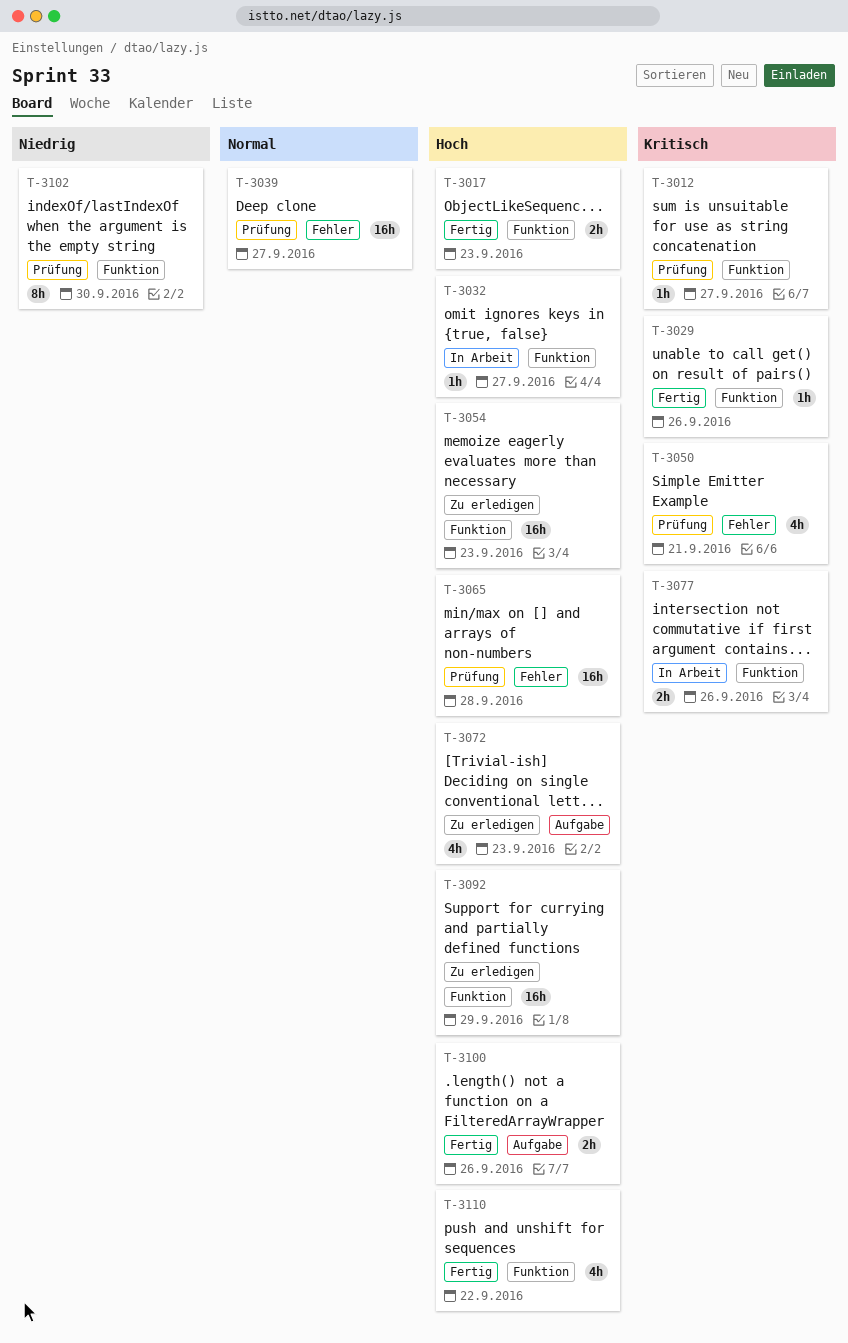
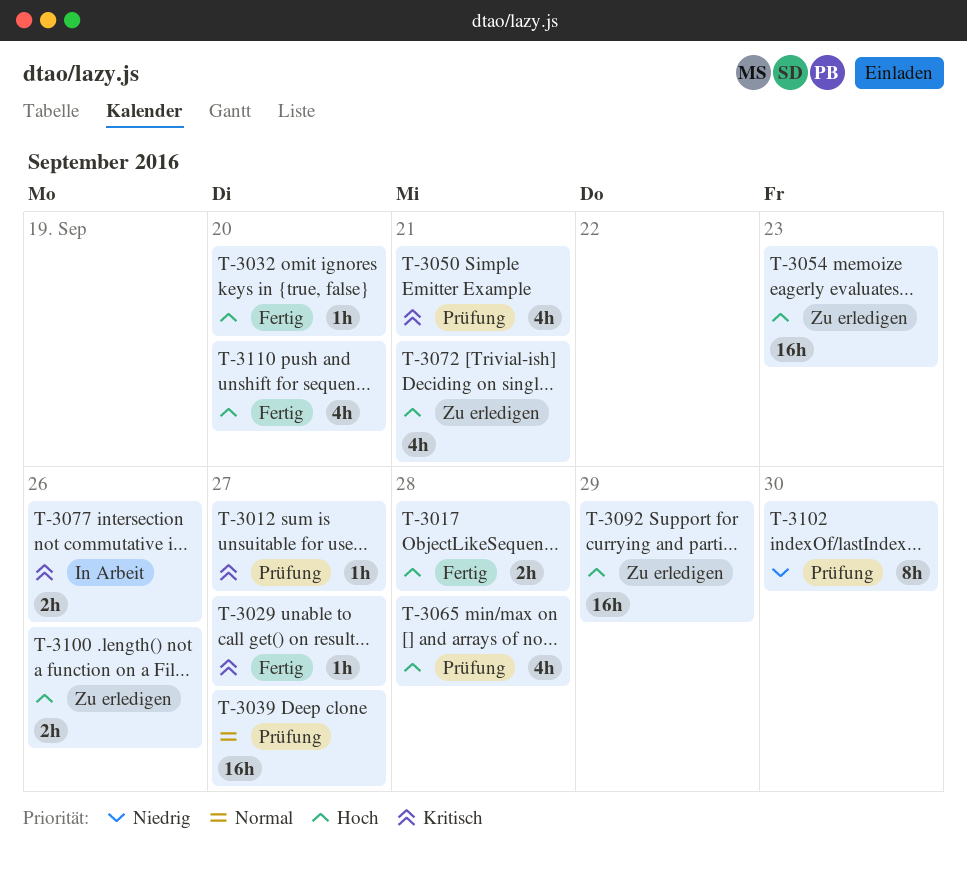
T-3017, due: Sep 23 -> Sep 28
T-3029, due: Sep 26 -> Sep 27
T-3032, status: In Arbeit -> Fertig
T-3032, due: Sep 27 -> Sep 20
T-3065, estimate: 16h -> 4h
T-3072, due: Sep 23 -> Sep 21
T-3100, status: Fertig -> Zu erledigen
T-3110, due: Sep 22 -> Sep 20

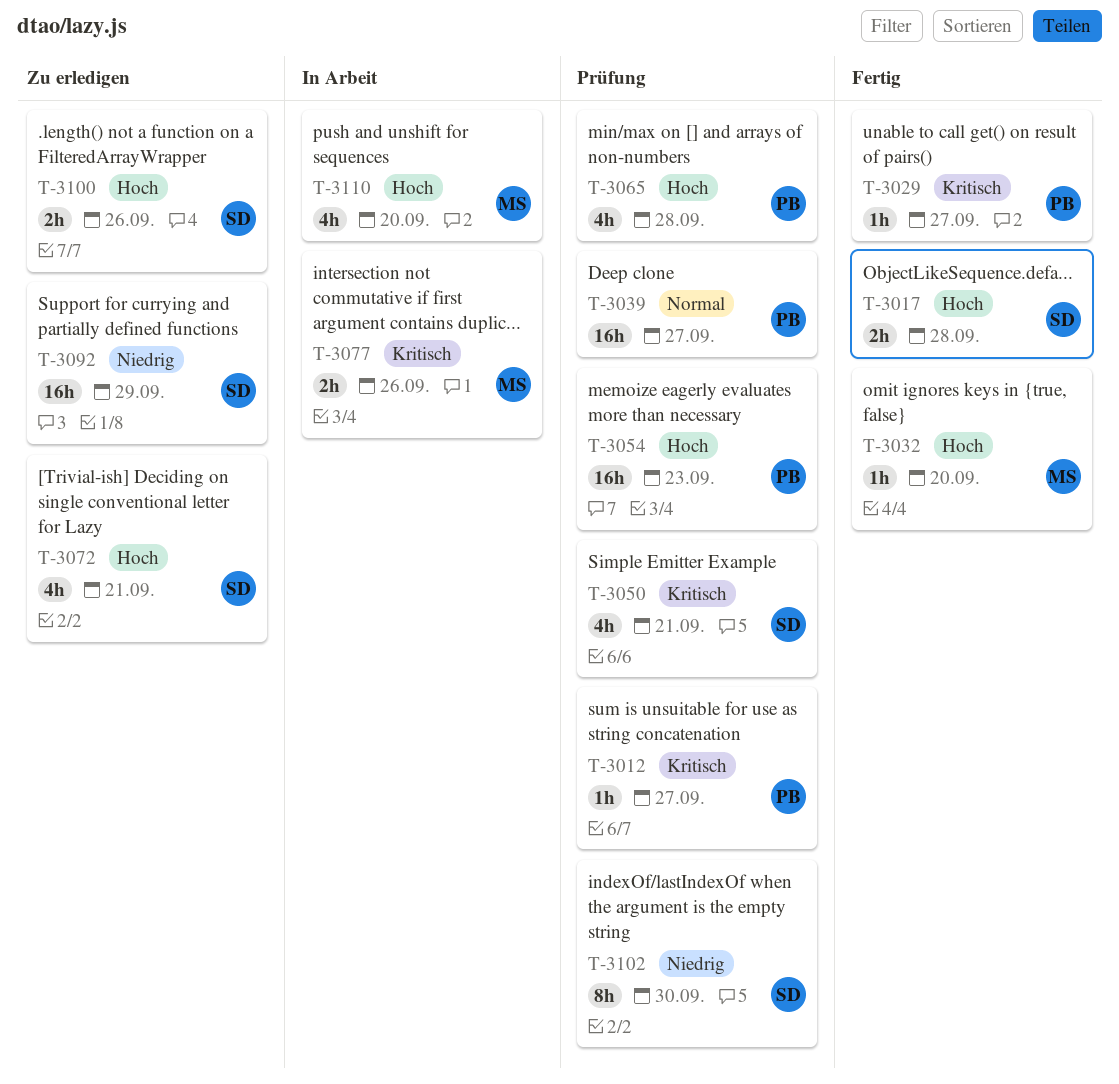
T-3054, status: Zu erledigen -> Prüfung
T-3092, priority: Hoch -> Niedrig
T-3110, status: Fertig -> In Arbeit

